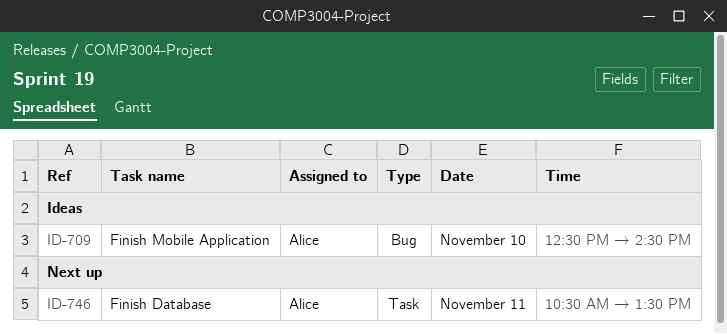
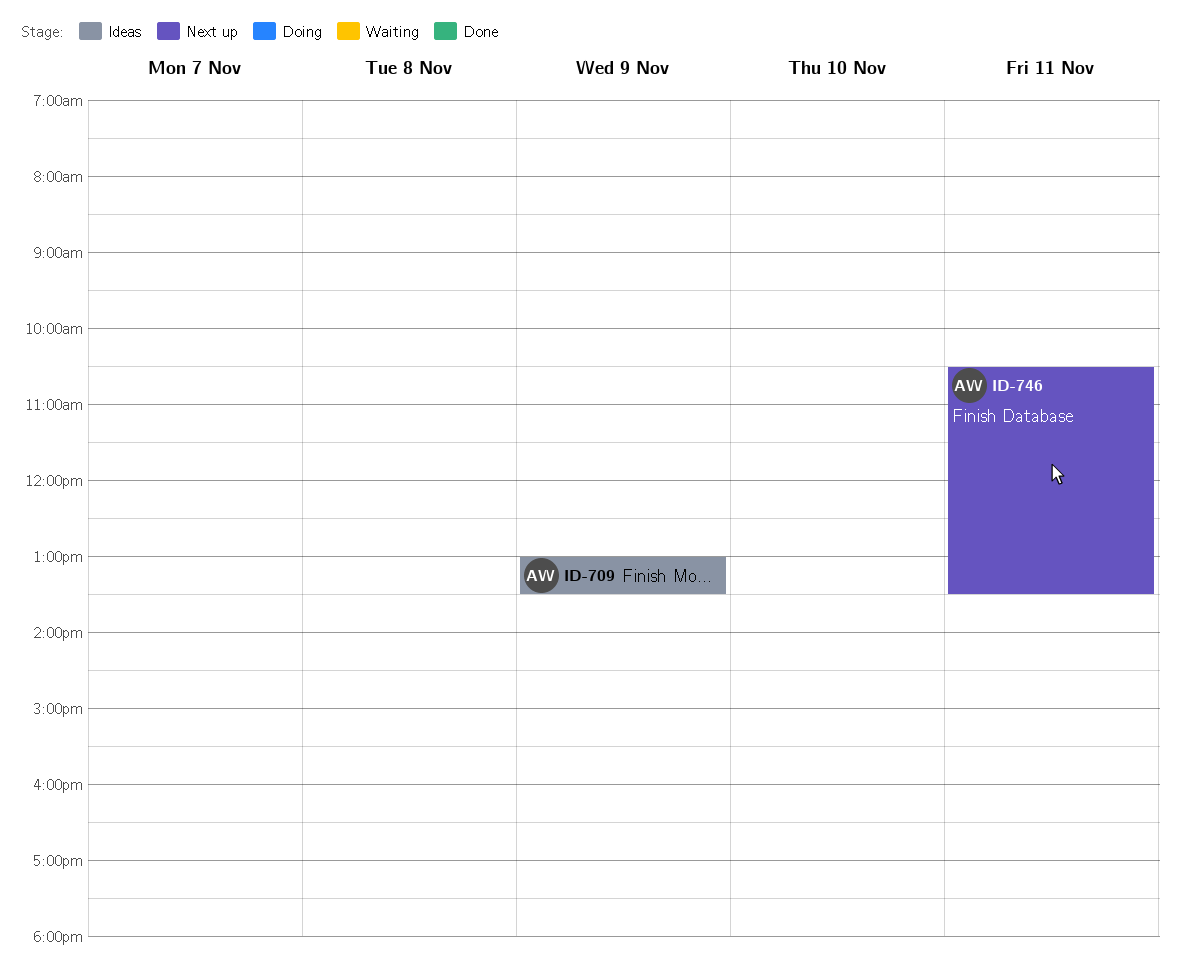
ID-709, day: Nov 10 -> Nov 9
ID-709, begins: 12:30 -> 13:00
ID-709, ends: 14:30 -> 13:30

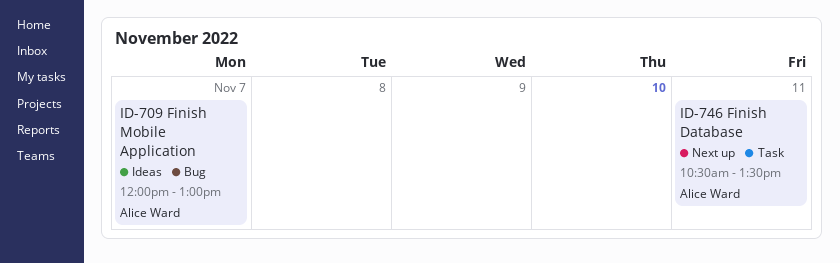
ID-709, day: Nov 9 -> Nov 7
ID-709, begins: 13:00 -> 12:00
ID-709, ends: 13:30 -> 13:00

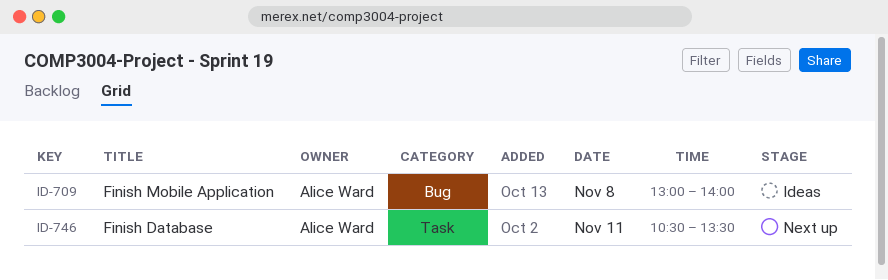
ID-709, day: Nov 7 -> Nov 8
ID-709, begins: 12:00 -> 13:00
ID-709, ends: 13:00 -> 14:00

